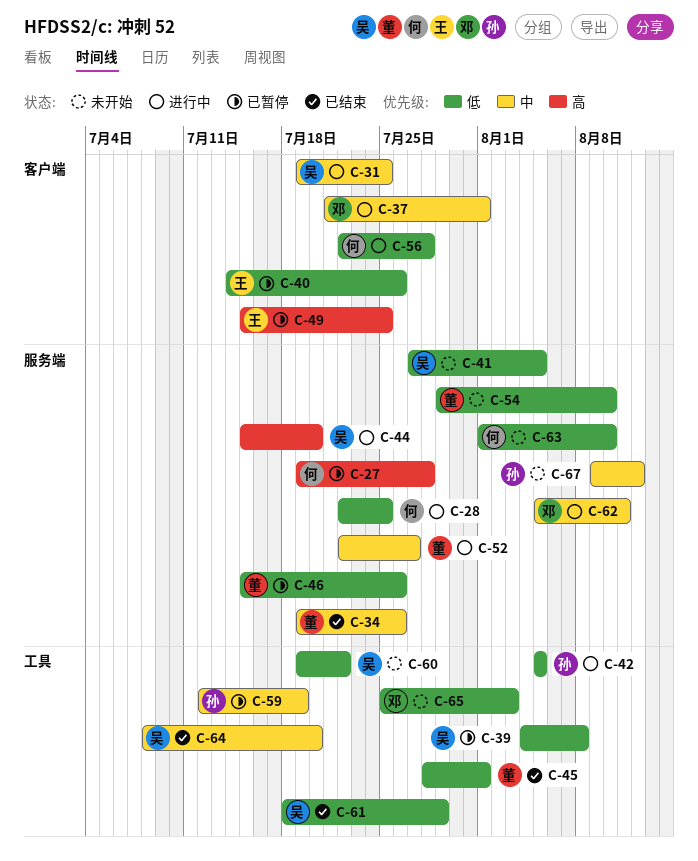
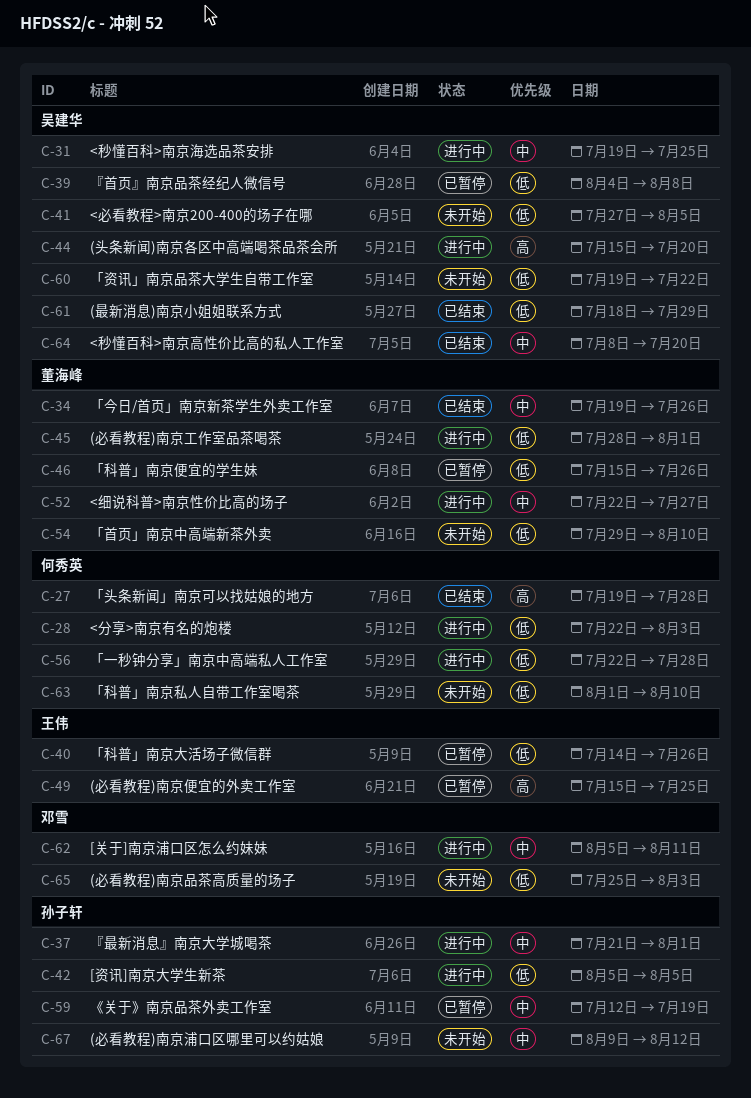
C-27, status: 已暂停 -> 已结束
C-28, due: Jul 25 -> Aug 3
C-37, owner: 邓雪 -> 孙子轩
C-45, status: 已结束 -> 进行中

